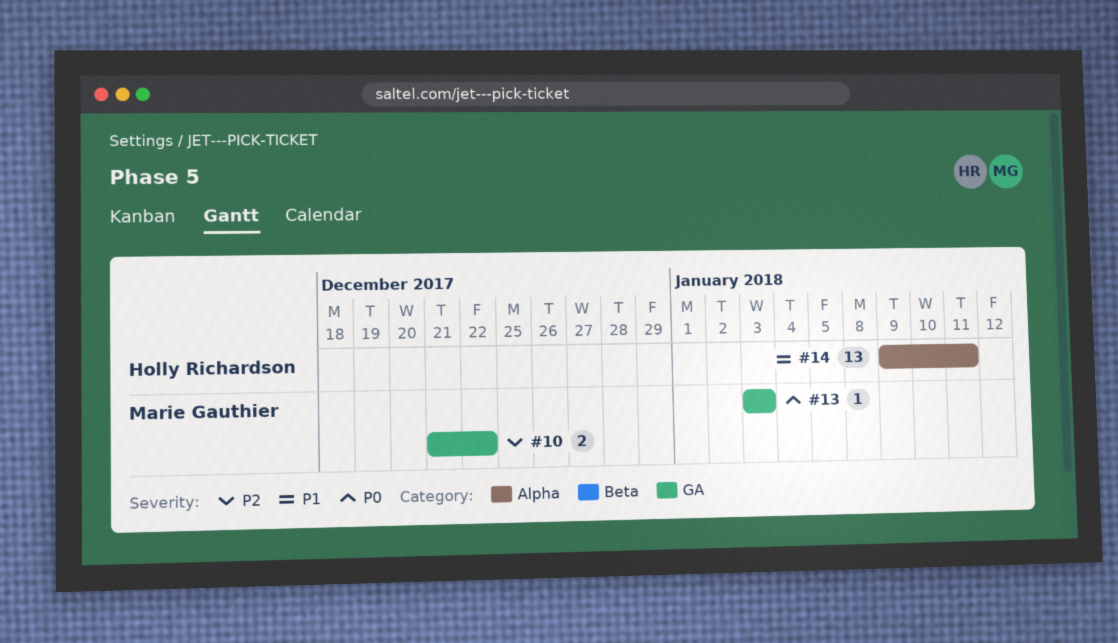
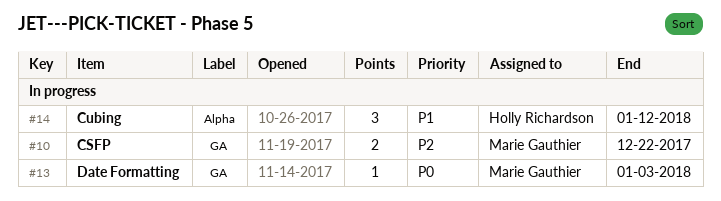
#14, estimate: 13 -> 3
#14, due: Jan 11 -> Jan 12

